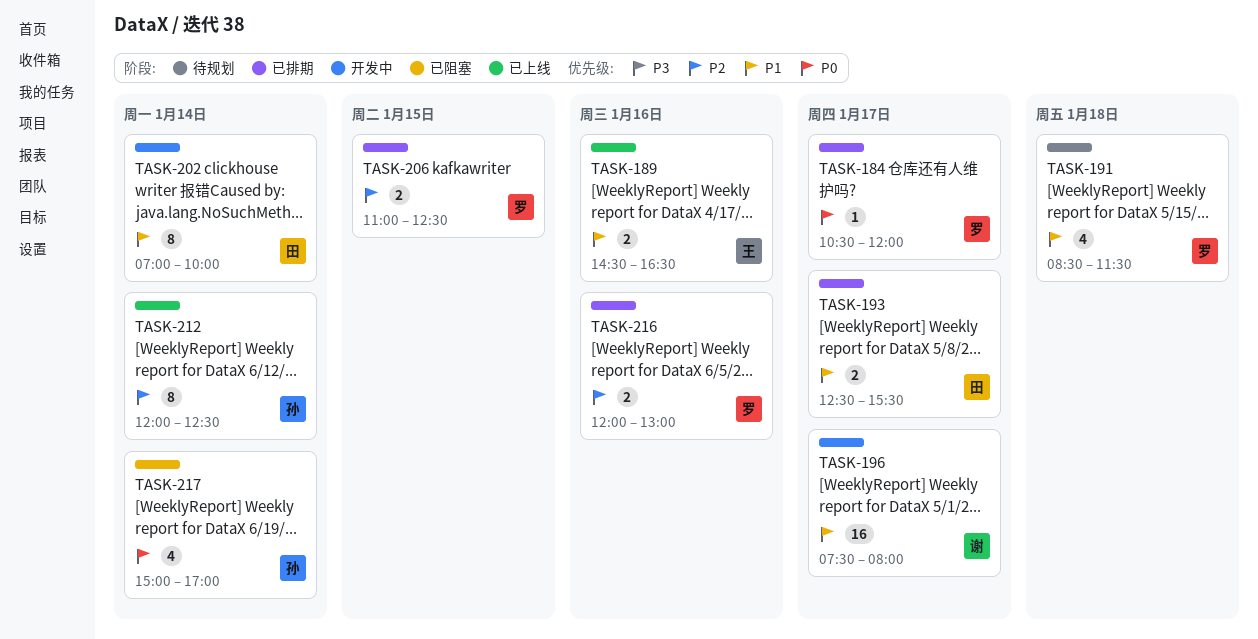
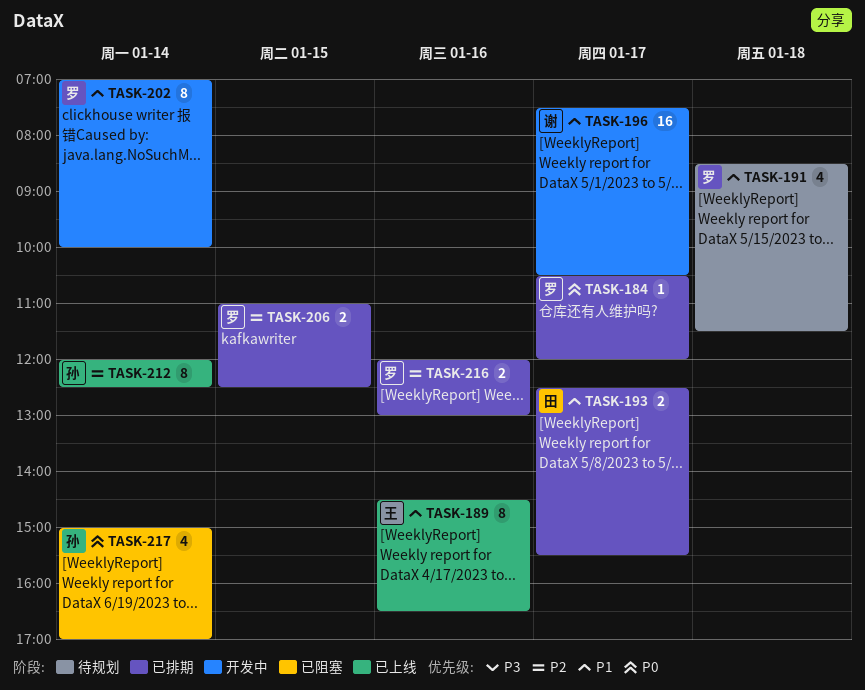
TASK-189, estimate: 2 -> 8
TASK-196, ends: 08:00 -> 10:30
TASK-202, owner: 田 -> 罗

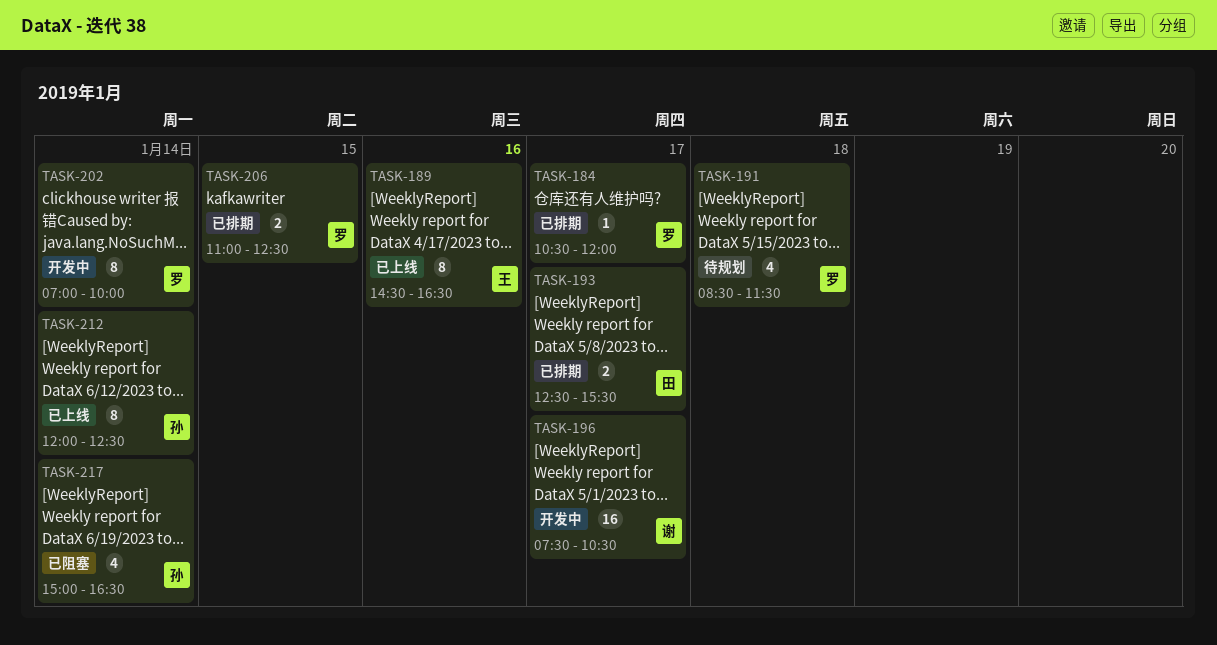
TASK-216: present -> none
TASK-217, ends: 17:00 -> 16:30

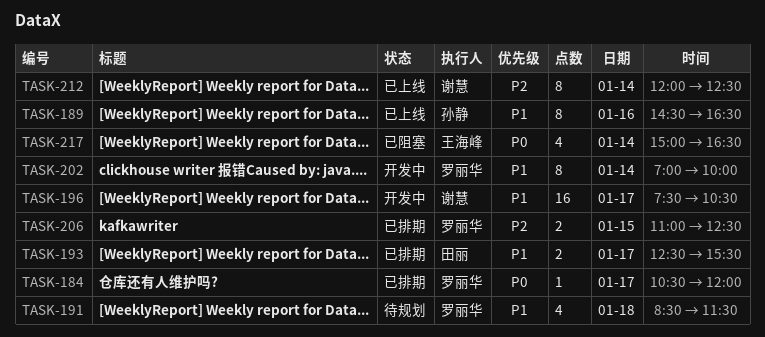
TASK-189, owner: 王海峰 -> 孙静
TASK-212, owner: 孙静 -> 谢慧
TASK-217, owner: 孙静 -> 王海峰

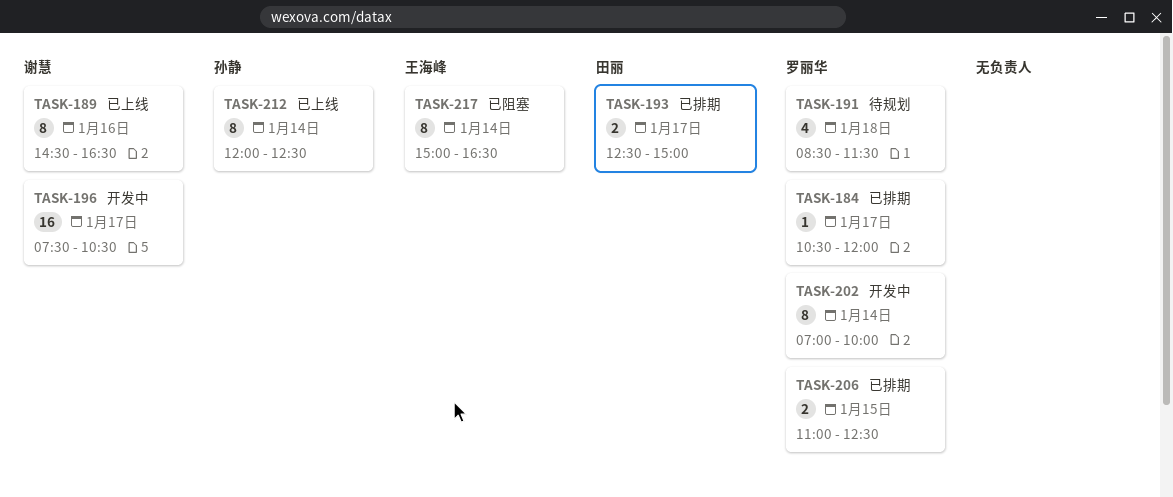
TASK-189, owner: 孙静 -> 谢慧
TASK-193, ends: 15:30 -> 15:00
TASK-212, owner: 谢慧 -> 孙静
TASK-217, estimate: 4 -> 8

